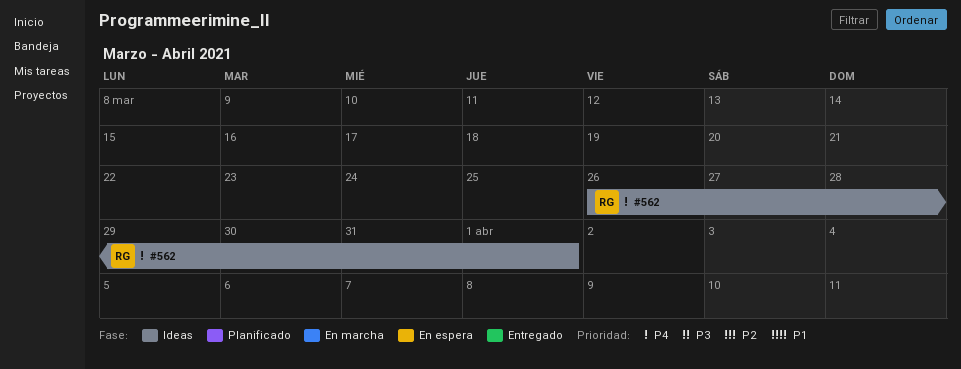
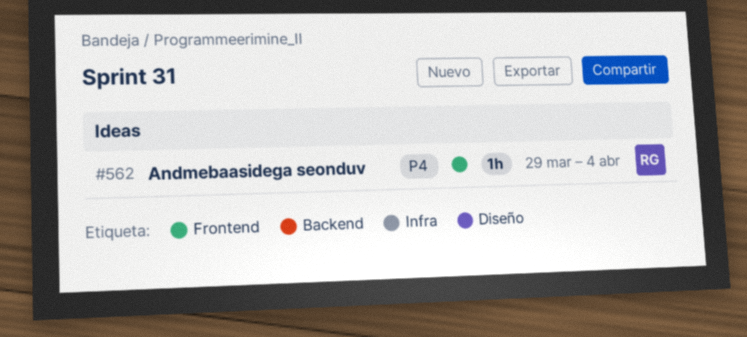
#562, start: Mar 26 -> Mar 29
#562, due: Apr 1 -> Apr 4

